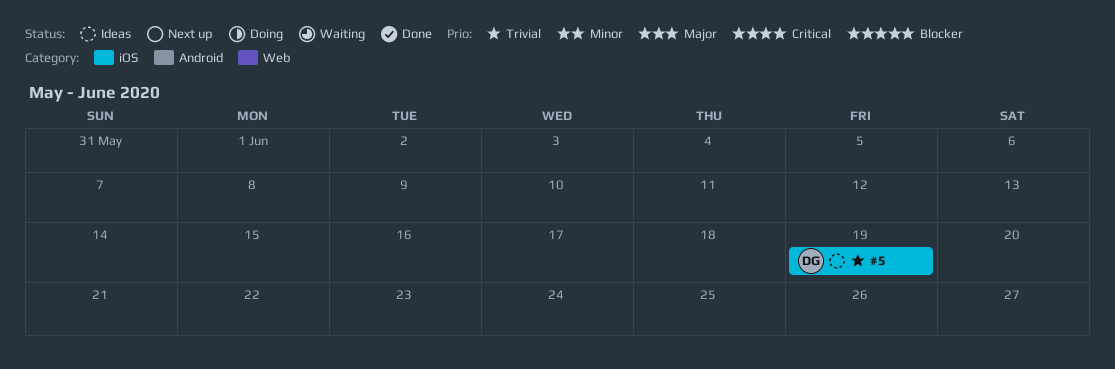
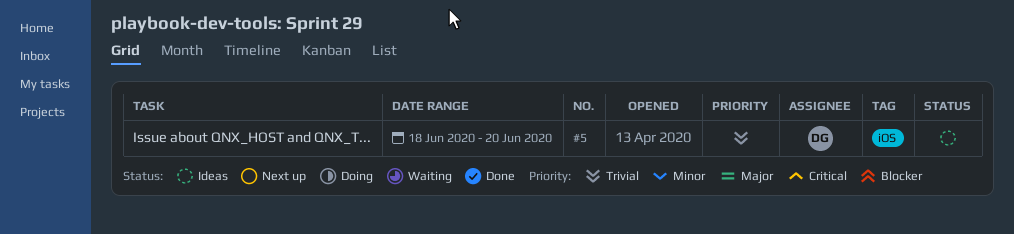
#5, start: Jun 19 -> Jun 18
#5, due: Jun 19 -> Jun 20

